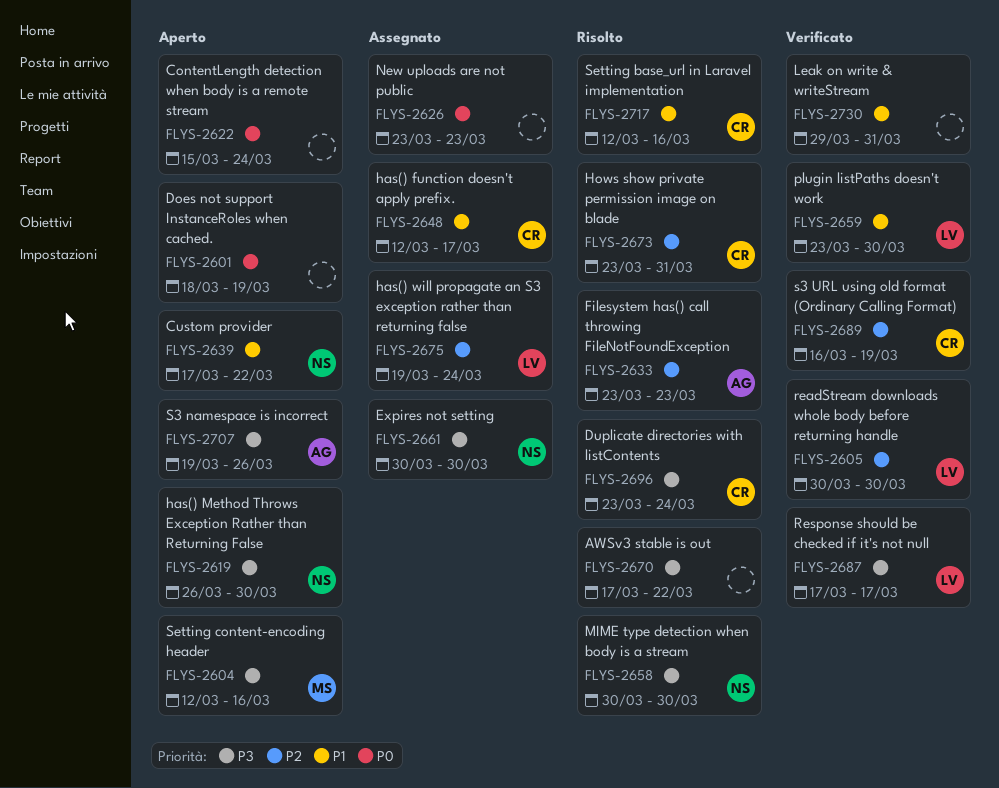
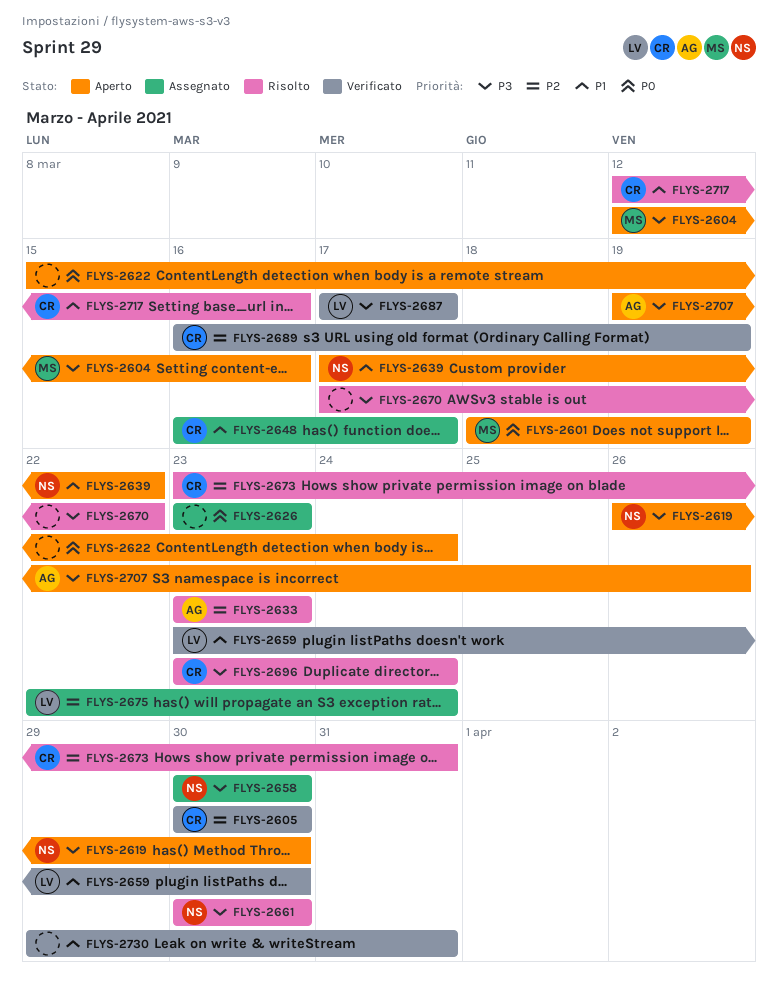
FLYS-2601, owner: none -> MS
FLYS-2605, owner: LV -> CR
FLYS-2648, start: Mar 12 -> Mar 16
FLYS-2658, status: Risolto -> Assegnato
FLYS-2661, status: Assegnato -> Risolto
FLYS-2675, start: Mar 19 -> Mar 22

